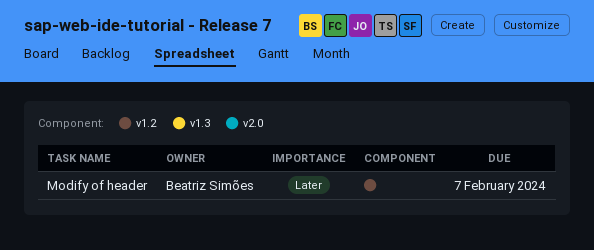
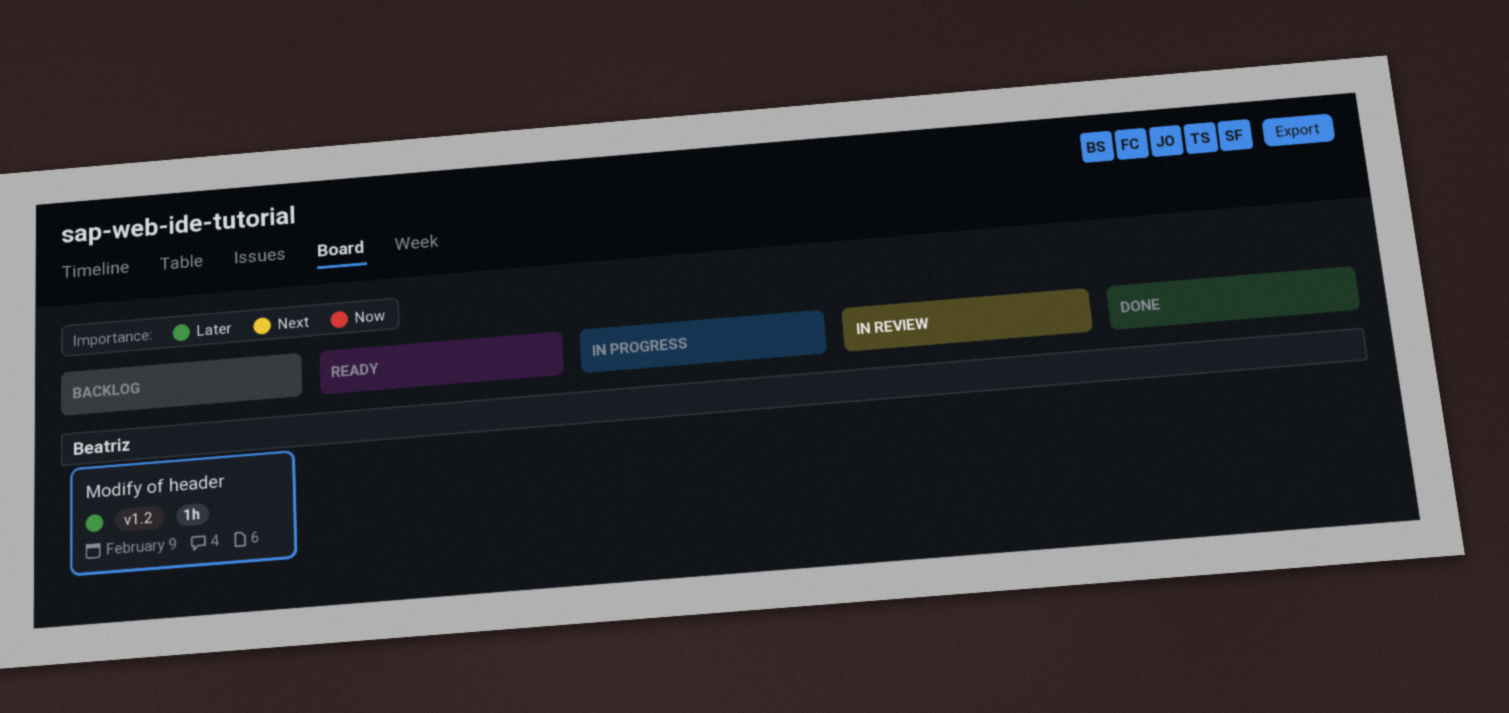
Modify of header, due: Feb 7 -> Feb 9

